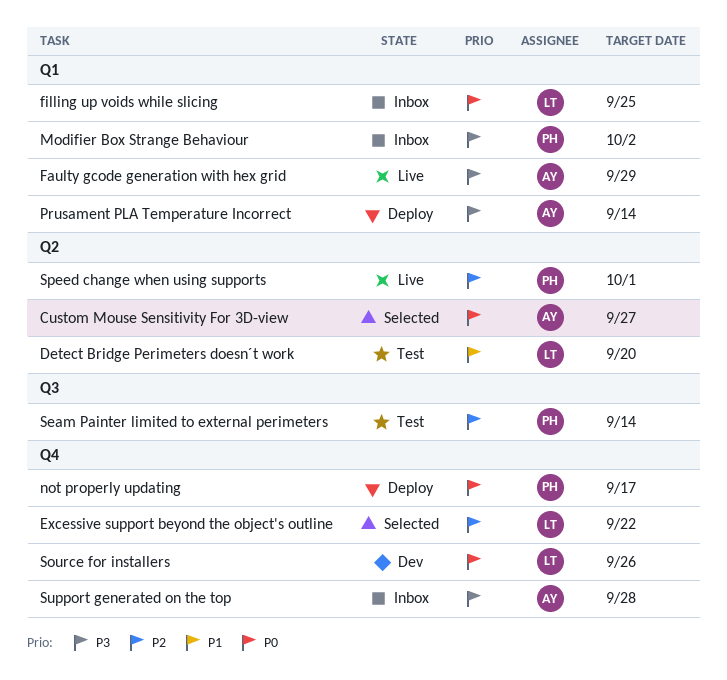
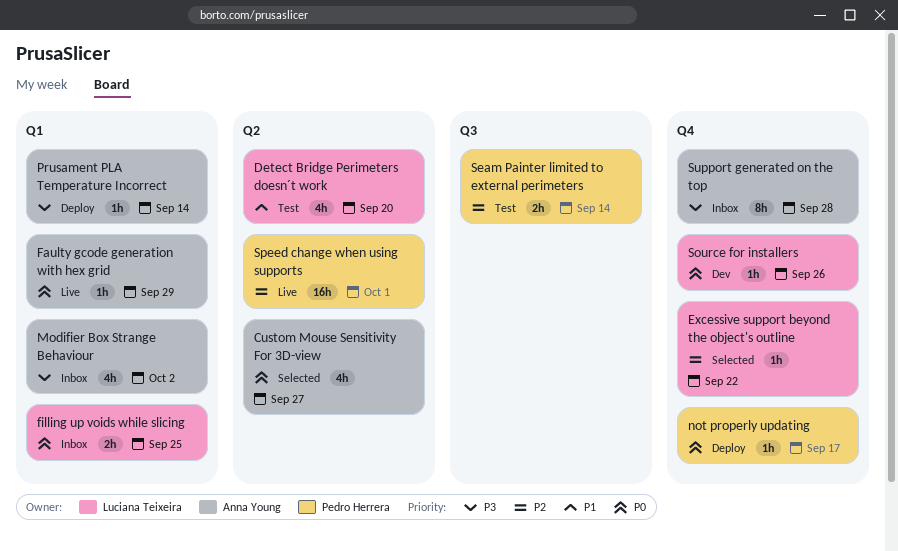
Faulty gcode generation with hex grid, priority: P3 -> P0
Modifier Box Strange Behaviour, owner: Pedro Herrera -> Anna Young

